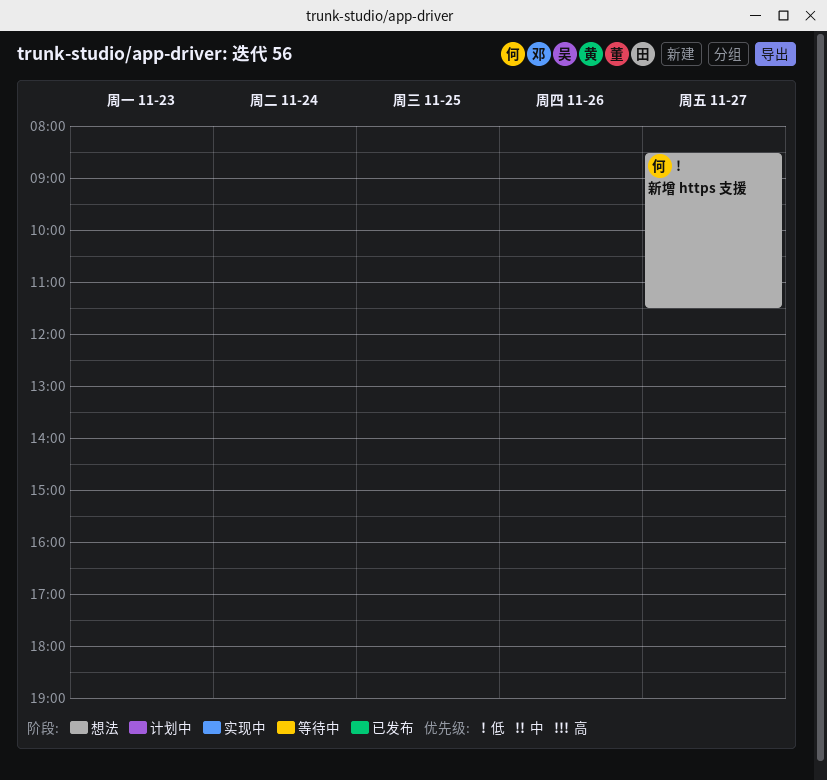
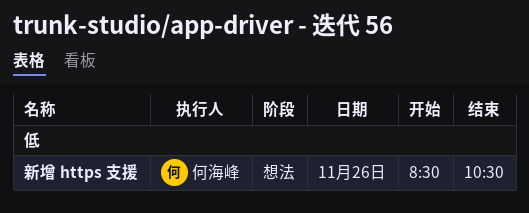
新增 https 支援, day: Nov 27 -> Nov 26
新增 https 支援, ends: 11:30 -> 10:30

